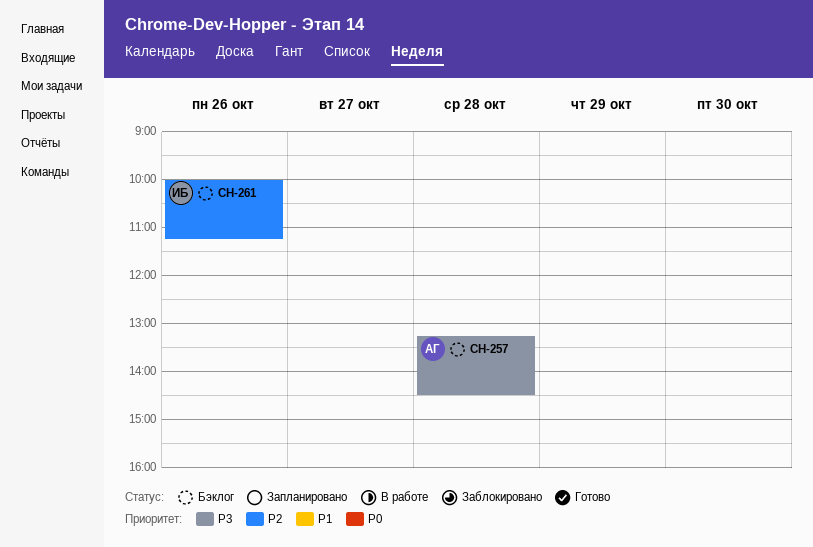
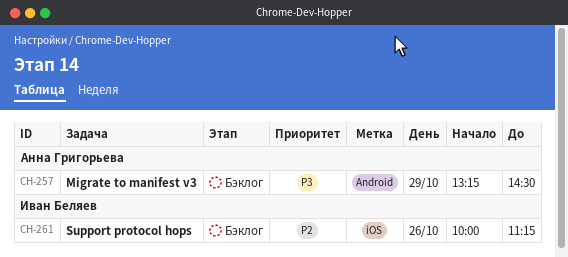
CH-257, day: Oct 28 -> Oct 29

